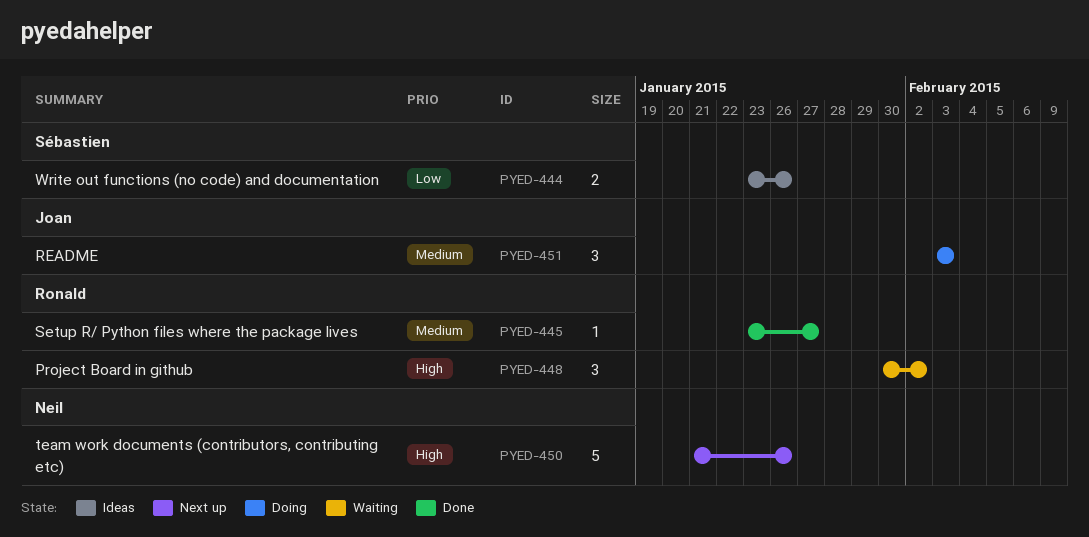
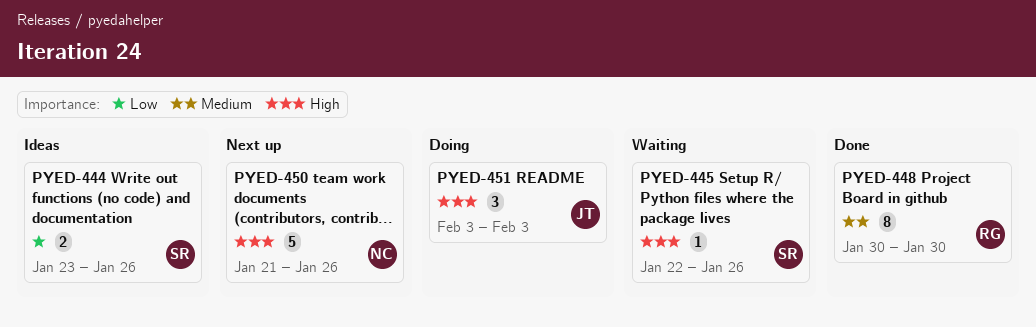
PYED-445, status: Done -> Waiting
PYED-445, owner: Ronald -> Sébastien
PYED-445, priority: Medium -> High
PYED-445, start: Jan 23 -> Jan 22
PYED-445, due: Jan 27 -> Jan 26
PYED-448, status: Waiting -> Done
PYED-448, priority: High -> Medium
PYED-448, estimate: 3 -> 8
PYED-448, due: Feb 2 -> Jan 30
PYED-451, priority: Medium -> High

